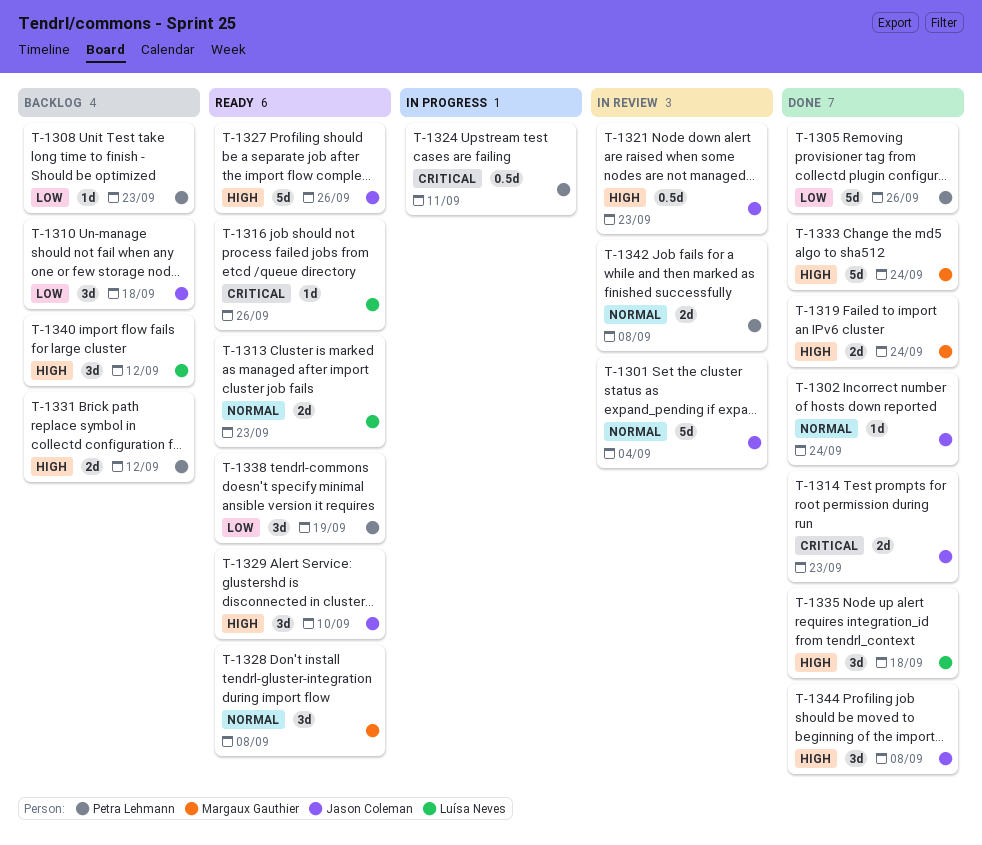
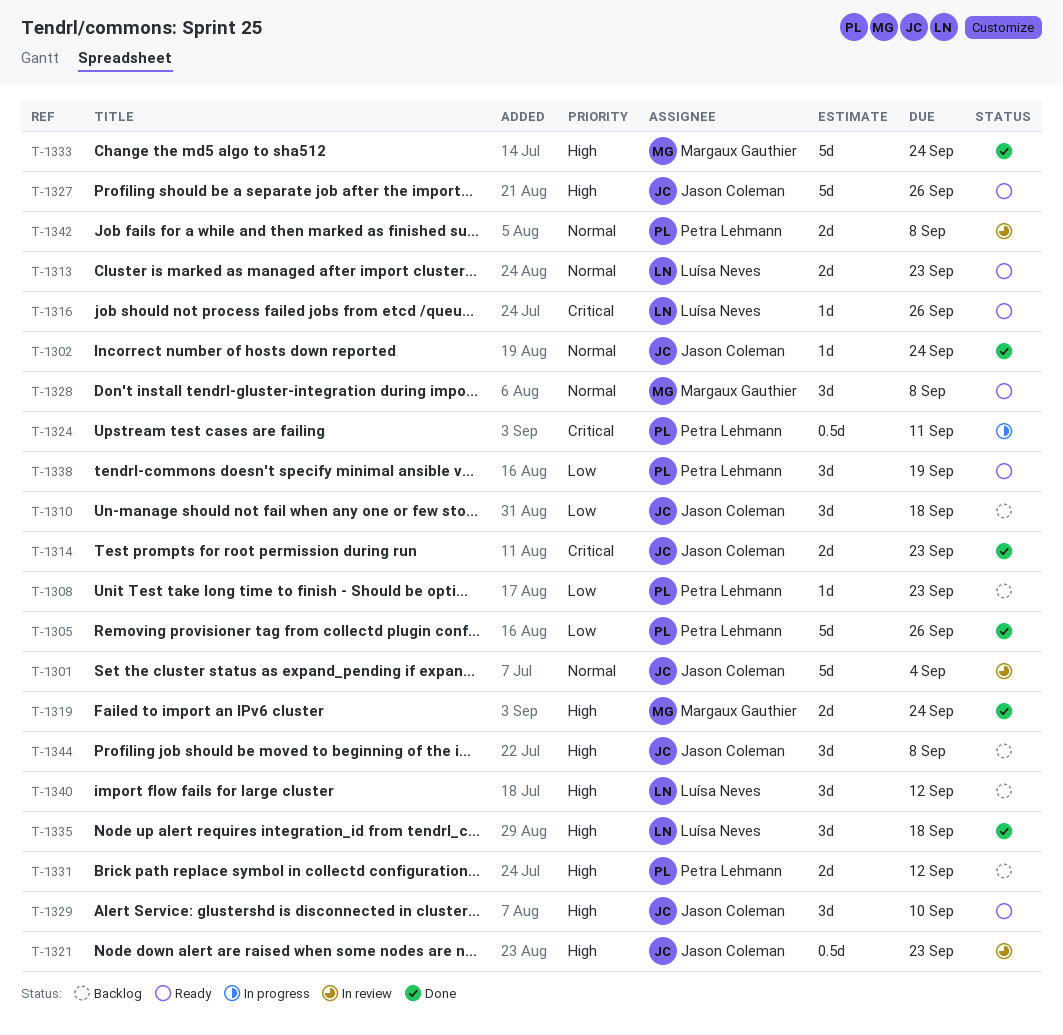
T-1344, status: Done -> Backlog

